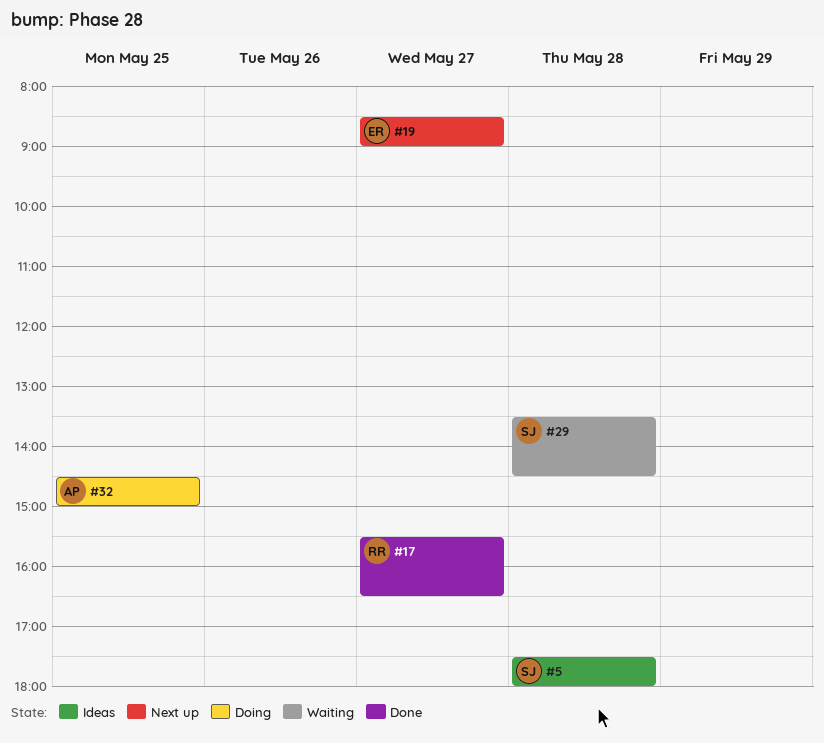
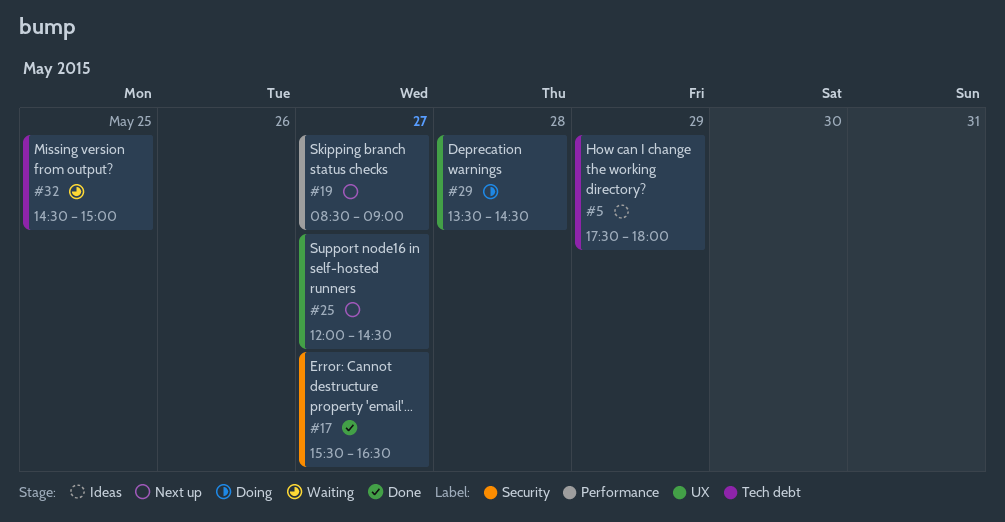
#5, day: May 28 -> May 29
#25: none -> present
#29, status: Waiting -> Doing
#32, status: Doing -> Waiting

